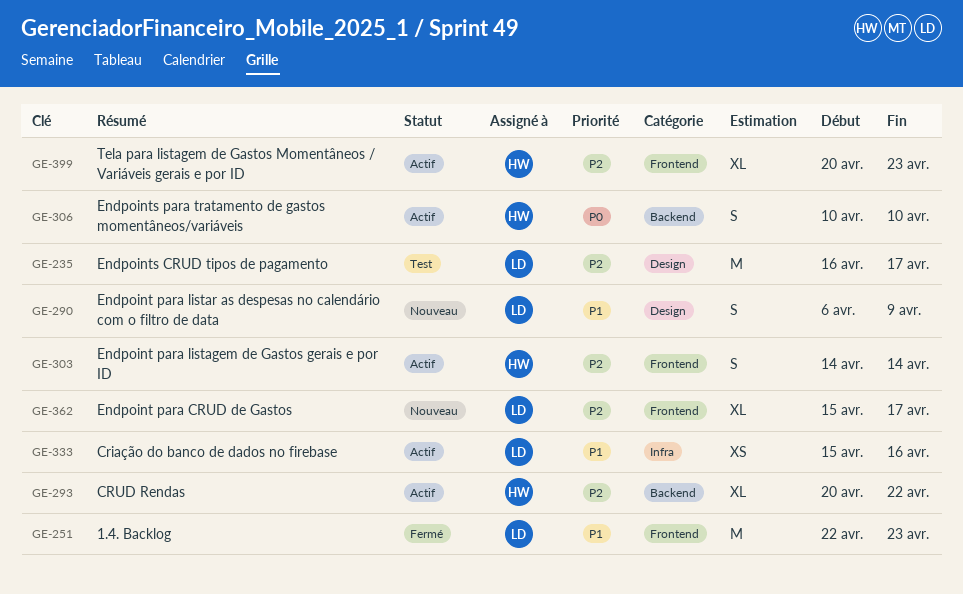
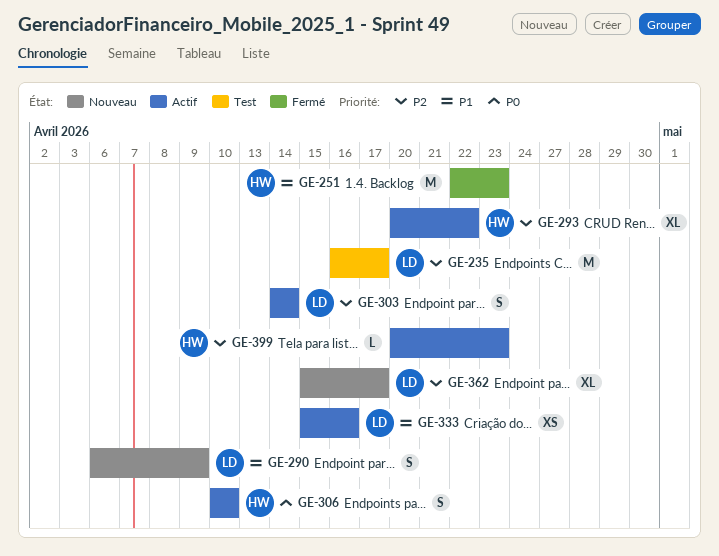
GE-251, owner: LD -> HW
GE-303, owner: HW -> LD
GE-399, estimate: XL -> L

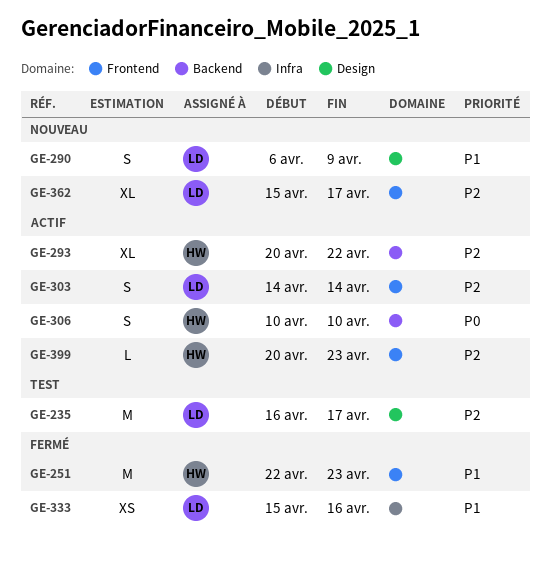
GE-333, status: Actif -> Fermé

